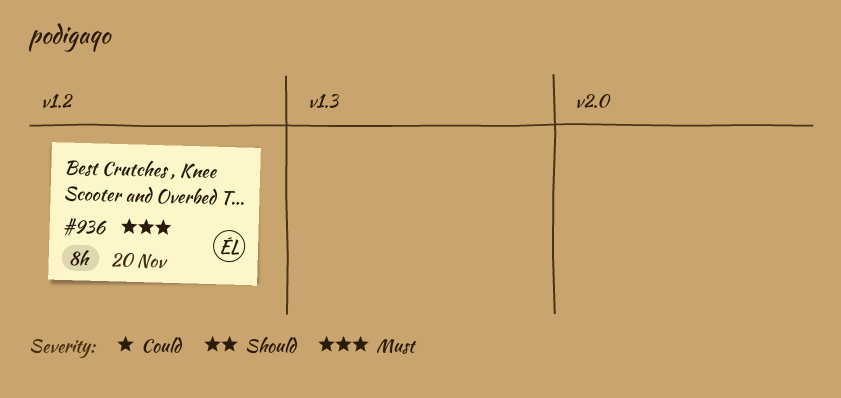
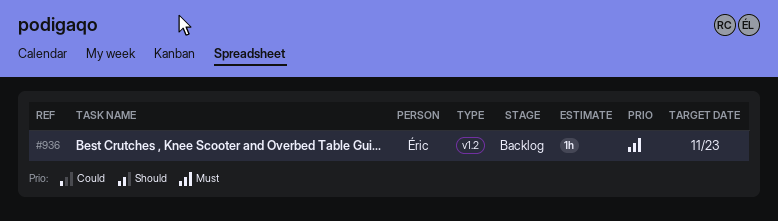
#936, estimate: 8h -> 1h
#936, due: Nov 20 -> Nov 23

